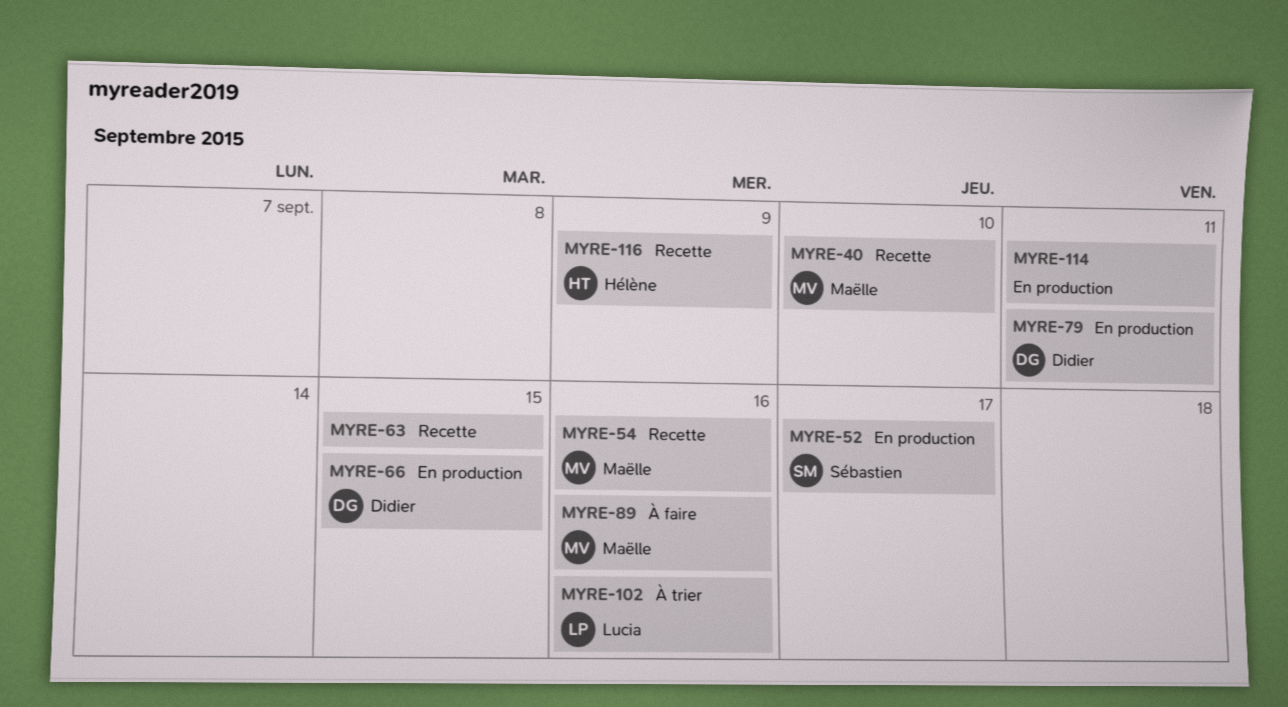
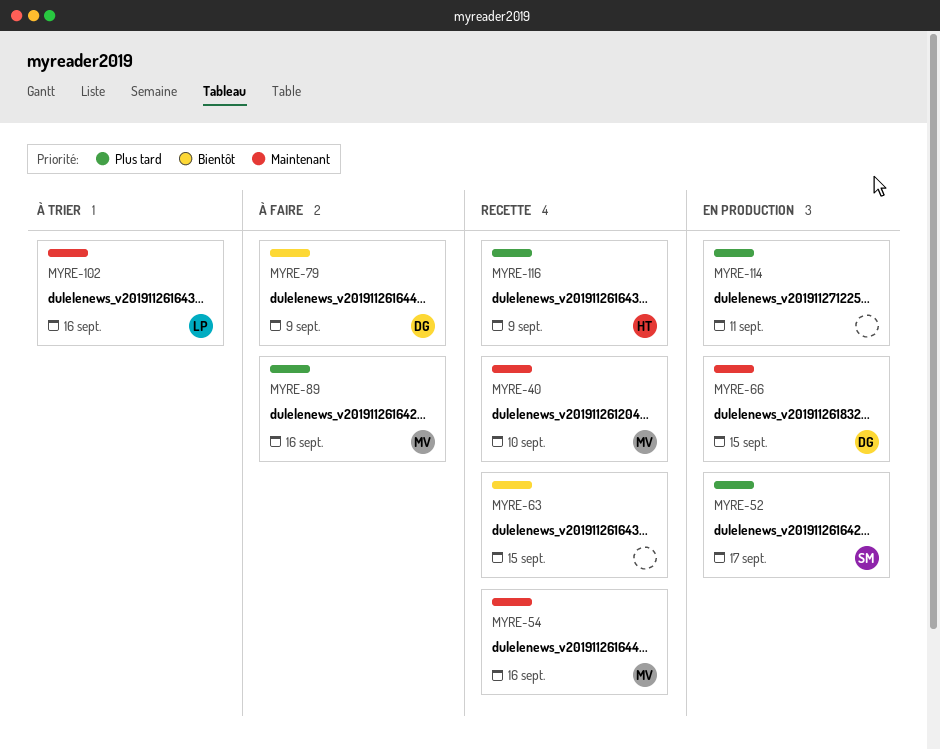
MYRE-79, status: En production -> À faire
MYRE-79, due: Sep 11 -> Sep 9

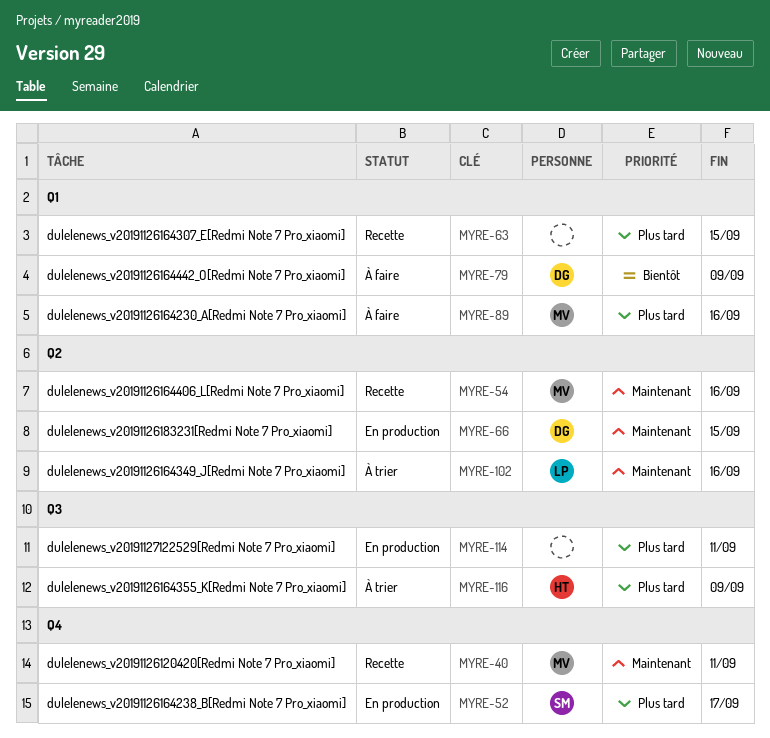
MYRE-40, due: Sep 10 -> Sep 11
MYRE-63, priority: Bientôt -> Plus tard
MYRE-116, status: Recette -> À trier

